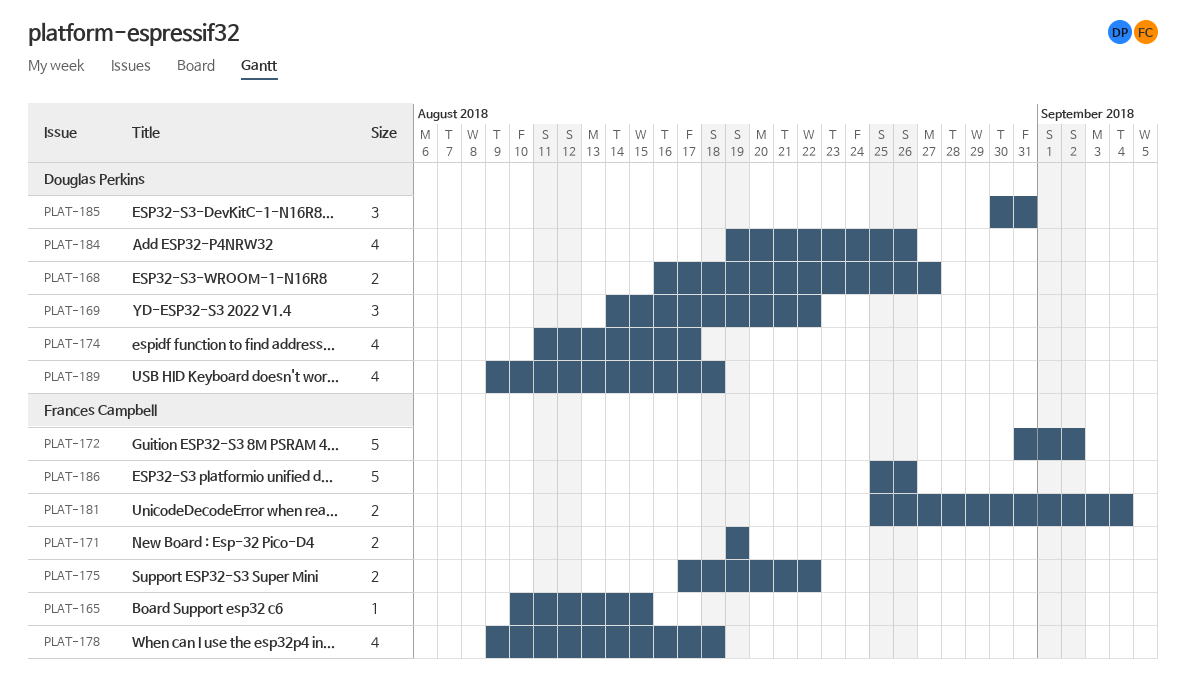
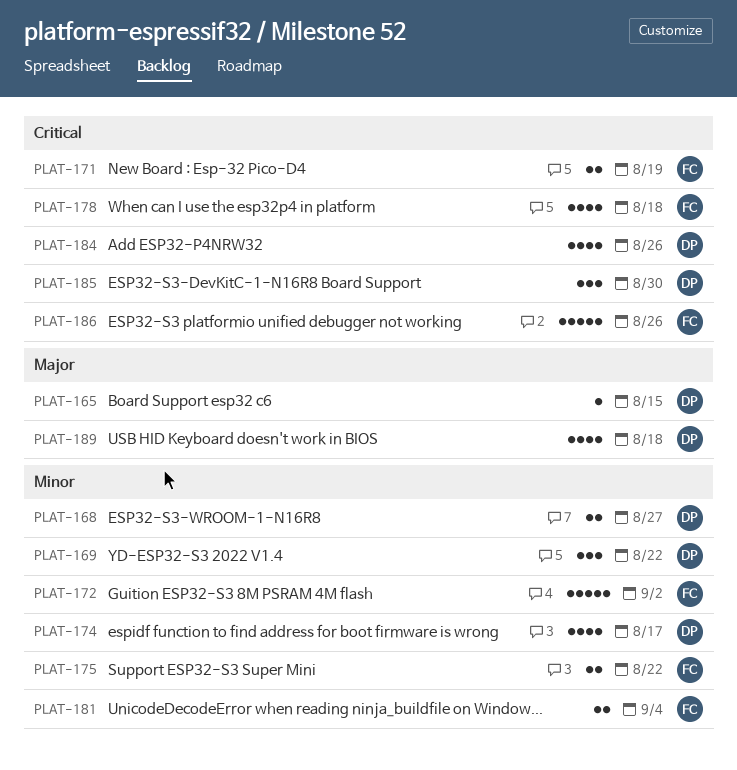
PLAT-165, owner: Frances Campbell -> Douglas Perkins
PLAT-185, due: Aug 31 -> Aug 30

